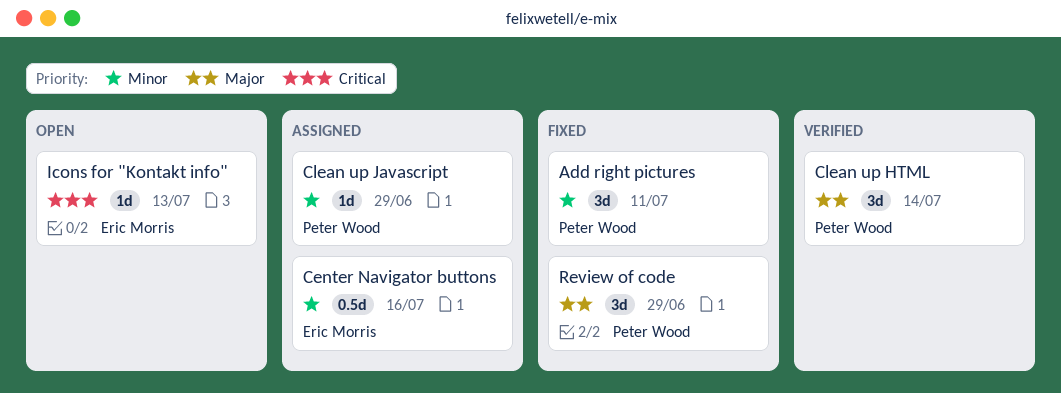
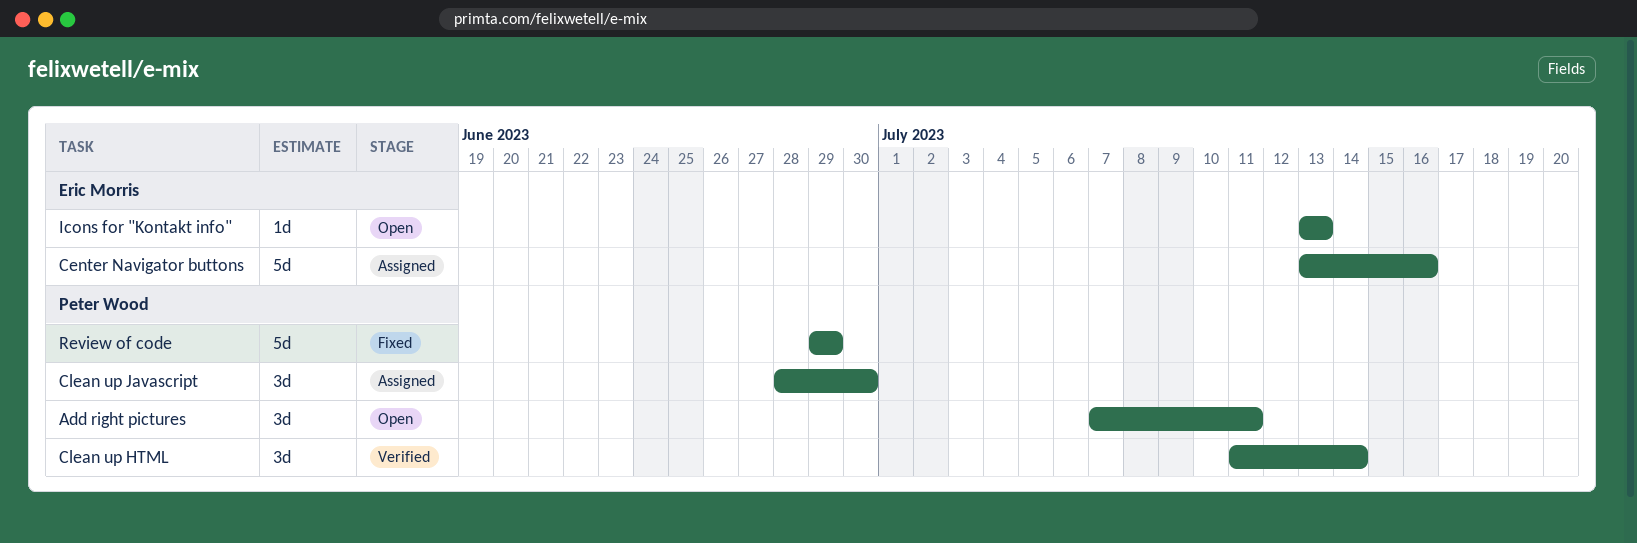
Add right pictures, status: Fixed -> Open
Center Navigator buttons, estimate: 0.5d -> 5d
Clean up Javascript, estimate: 1d -> 3d
Clean up Javascript, due: Jun 29 -> Jun 30
Review of code, estimate: 3d -> 5d

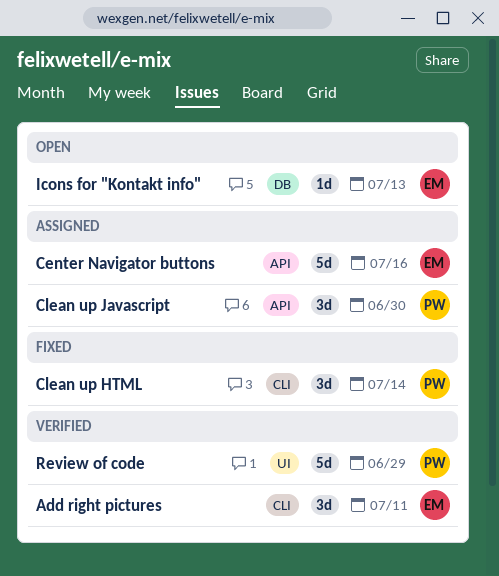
Add right pictures, status: Open -> Verified
Add right pictures, owner: Peter Wood -> Eric Morris
Clean up HTML, status: Verified -> Fixed
Review of code, status: Fixed -> Verified

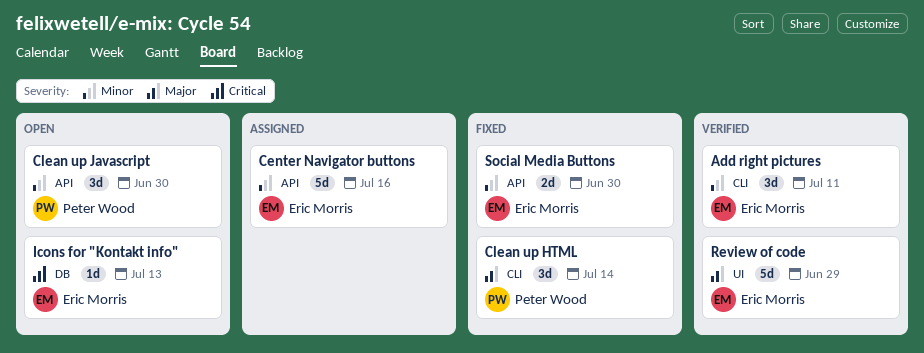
Clean up Javascript, status: Assigned -> Open
Review of code, owner: Peter Wood -> Eric Morris
Social Media Buttons: none -> present

